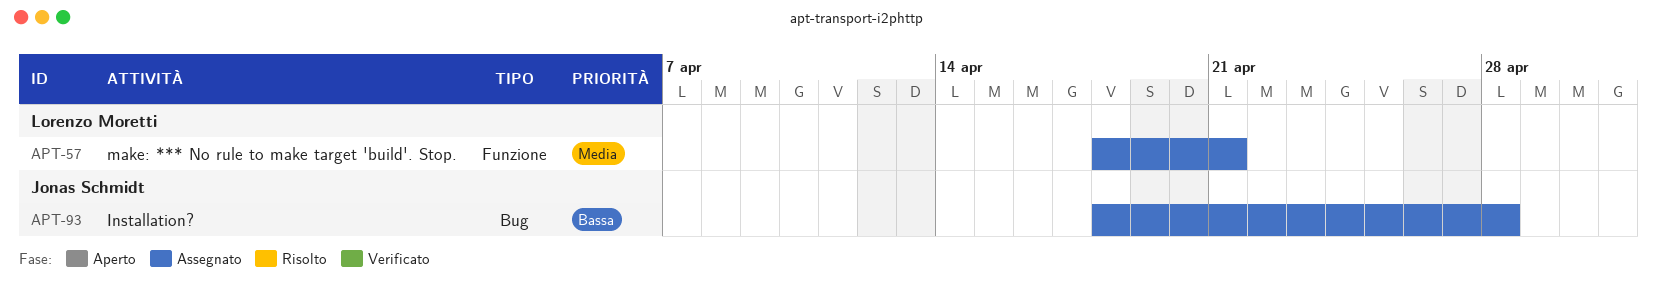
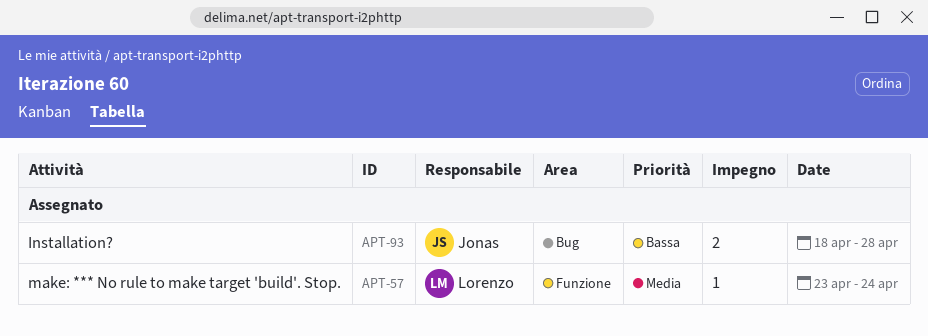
APT-57, start: Apr 18 -> Apr 23
APT-57, due: Apr 21 -> Apr 24

